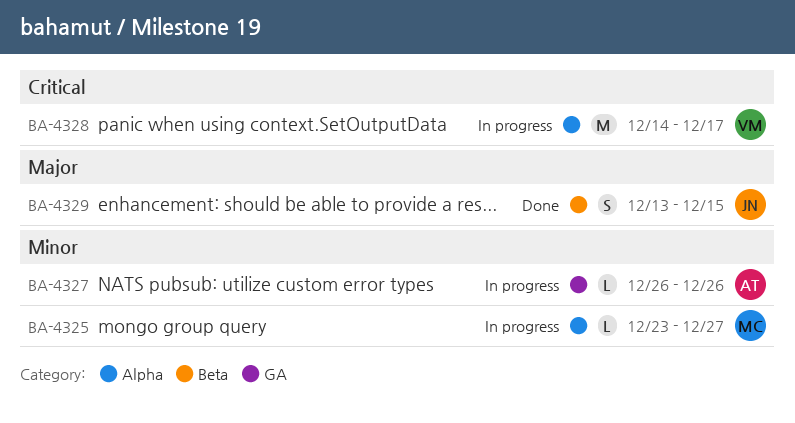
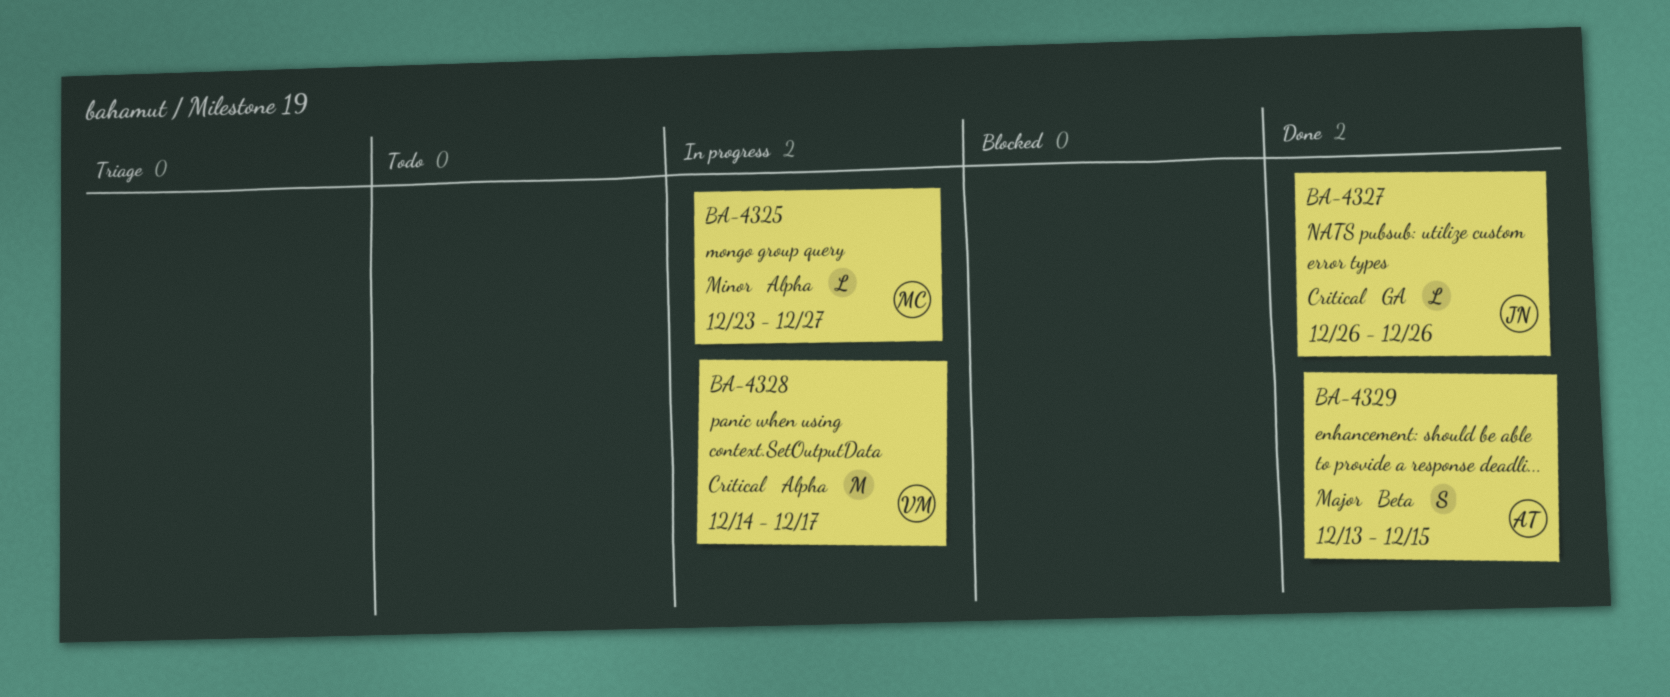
BA-4327, status: In progress -> Done
BA-4327, owner: AT -> JN
BA-4327, priority: Minor -> Critical
BA-4329, owner: JN -> AT

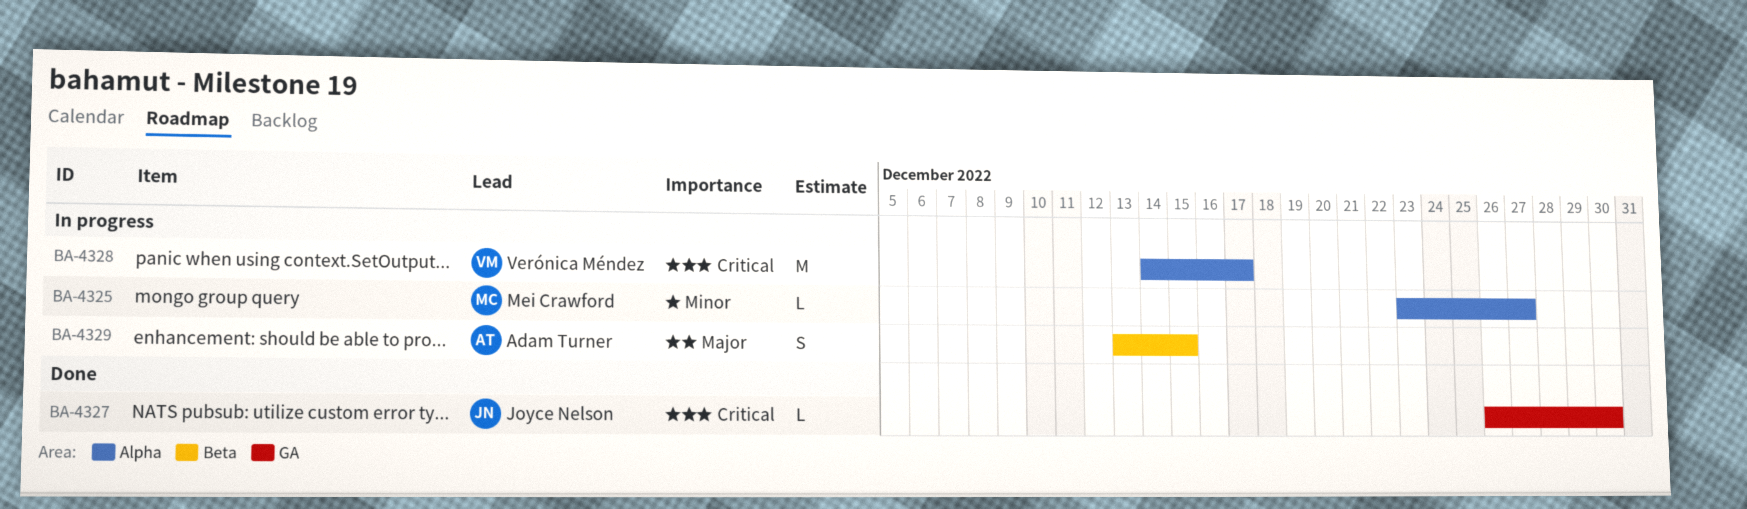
BA-4327, due: Dec 26 -> Dec 30
BA-4329, status: Done -> In progress

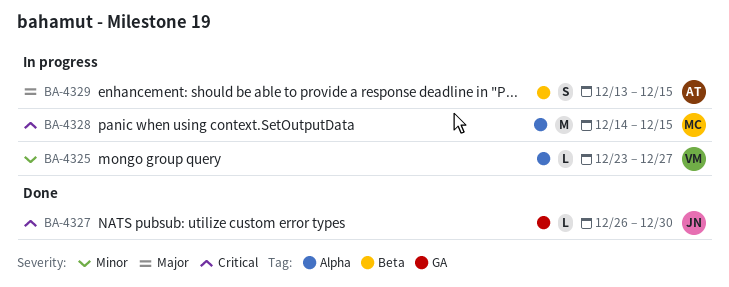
BA-4325, owner: Mei Crawford -> Verónica Méndez
BA-4328, owner: Verónica Méndez -> Mei Crawford
BA-4328, due: Dec 17 -> Dec 15

